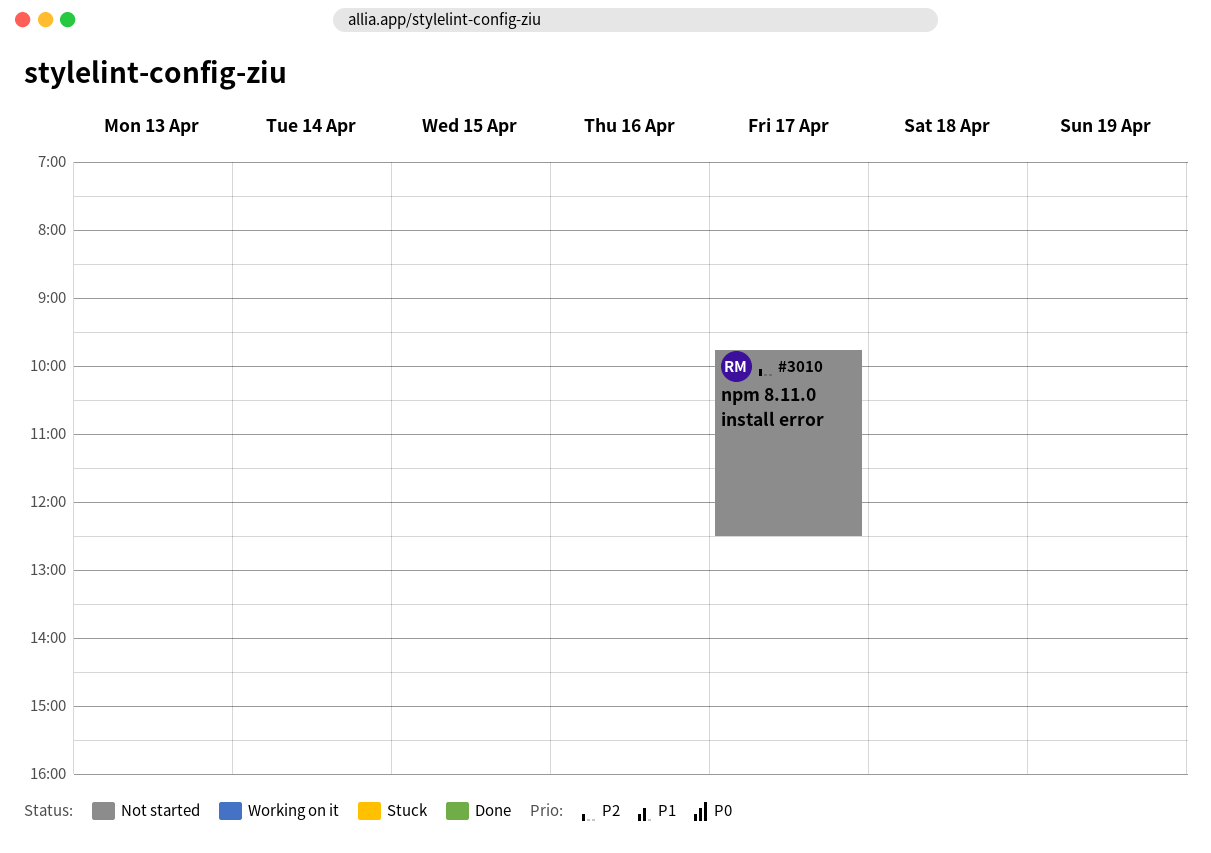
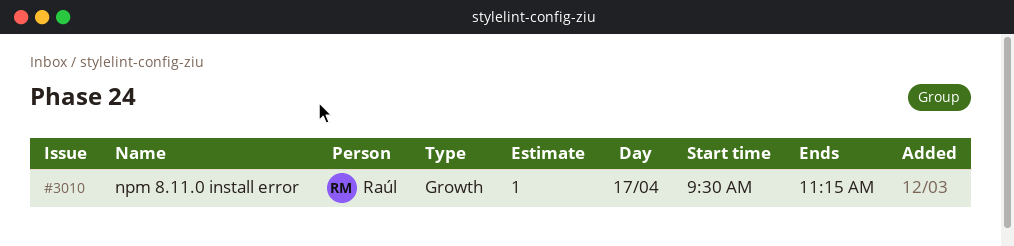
#3010, begins: 09:45 -> 09:30
#3010, ends: 12:30 -> 11:15

